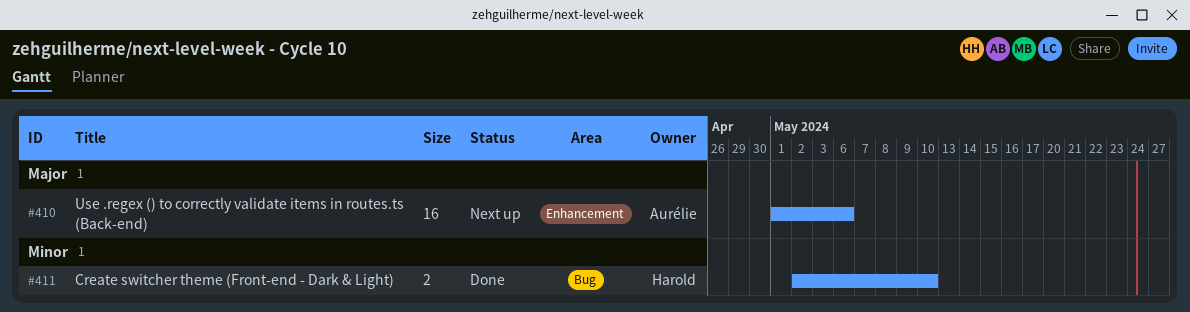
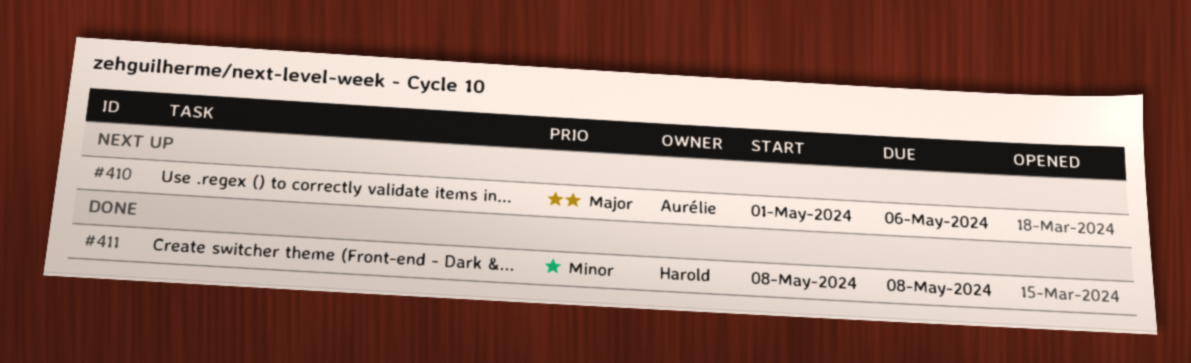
#411, start: May 2 -> May 8
#411, due: May 10 -> May 8

